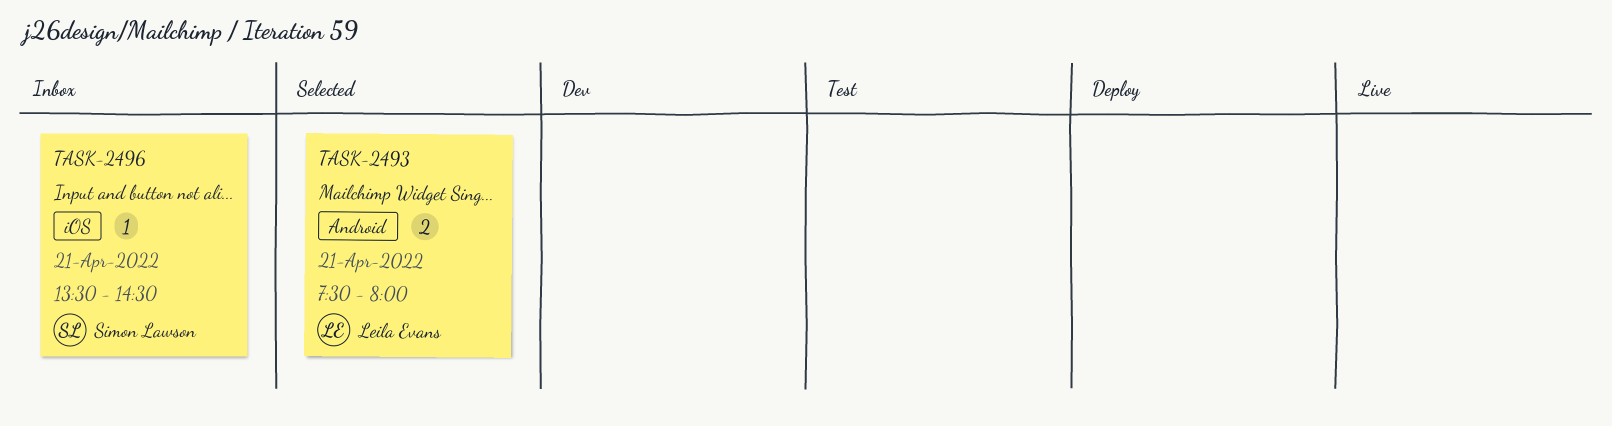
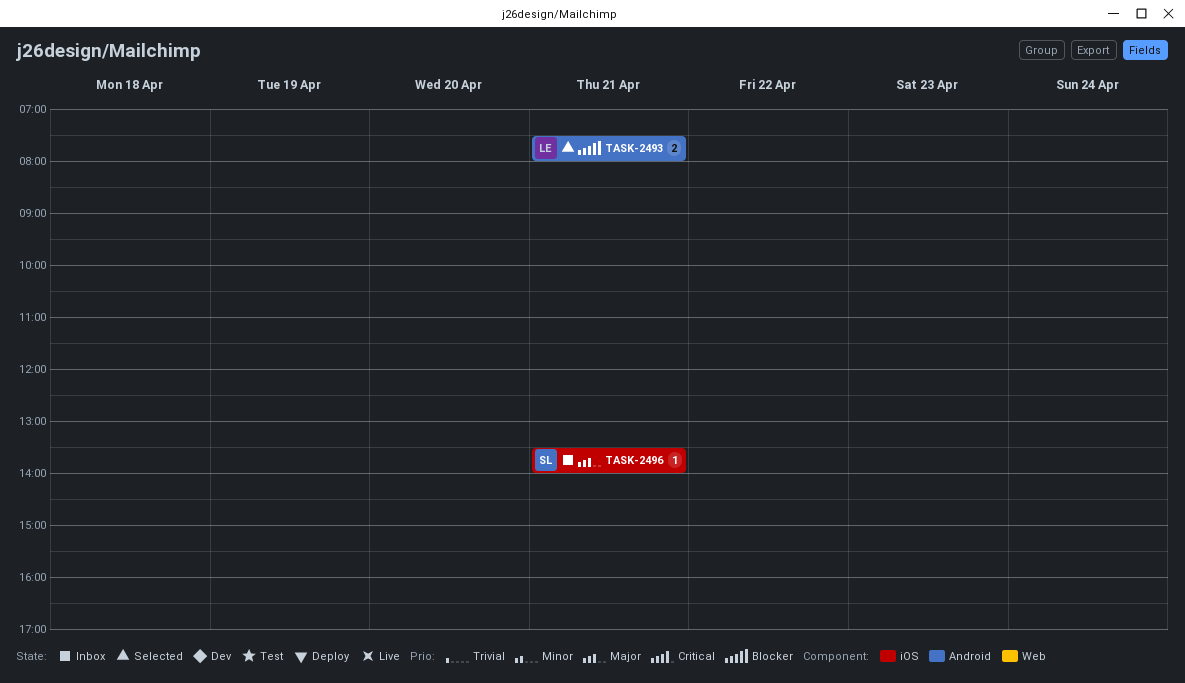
TASK-2496, ends: 14:30 -> 14:00

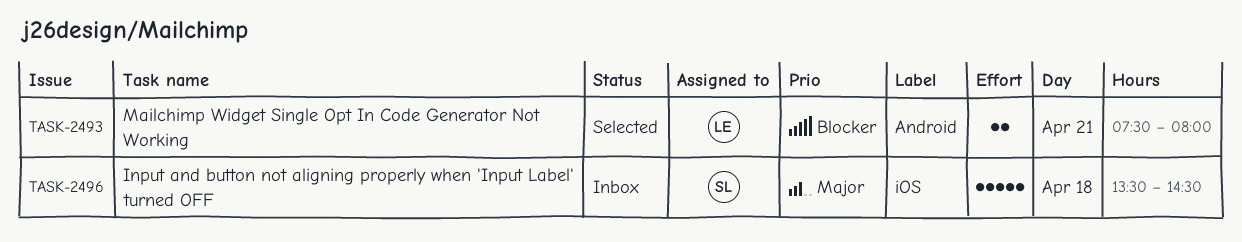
TASK-2496, estimate: 1 -> 5
TASK-2496, day: Apr 21 -> Apr 18
TASK-2496, ends: 14:00 -> 14:30

